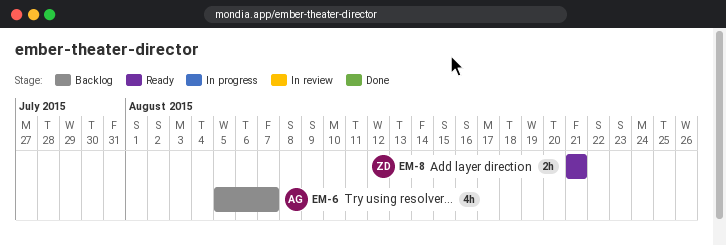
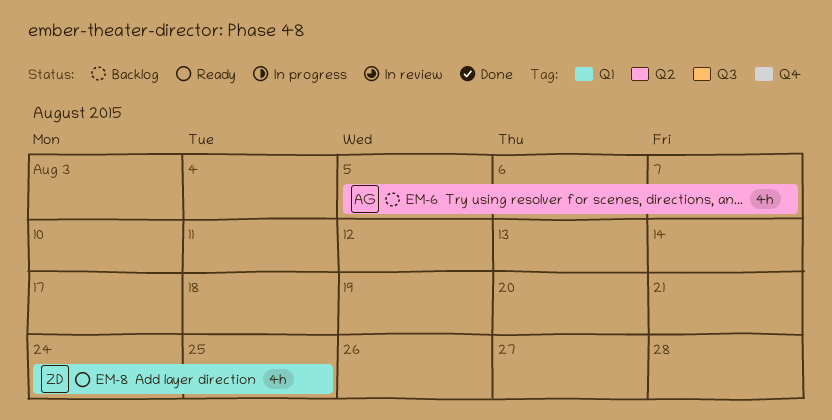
EM-8, estimate: 2h -> 4h
EM-8, start: Aug 21 -> Aug 24
EM-8, due: Aug 21 -> Aug 25

